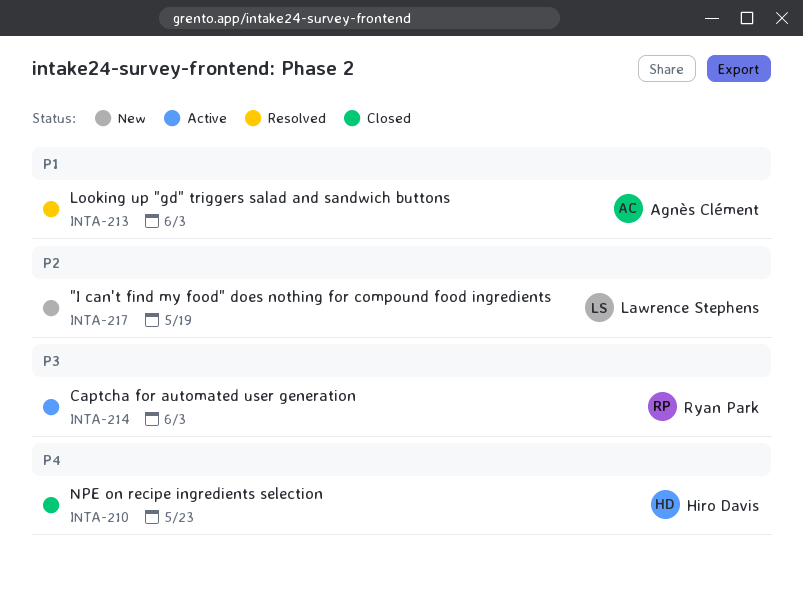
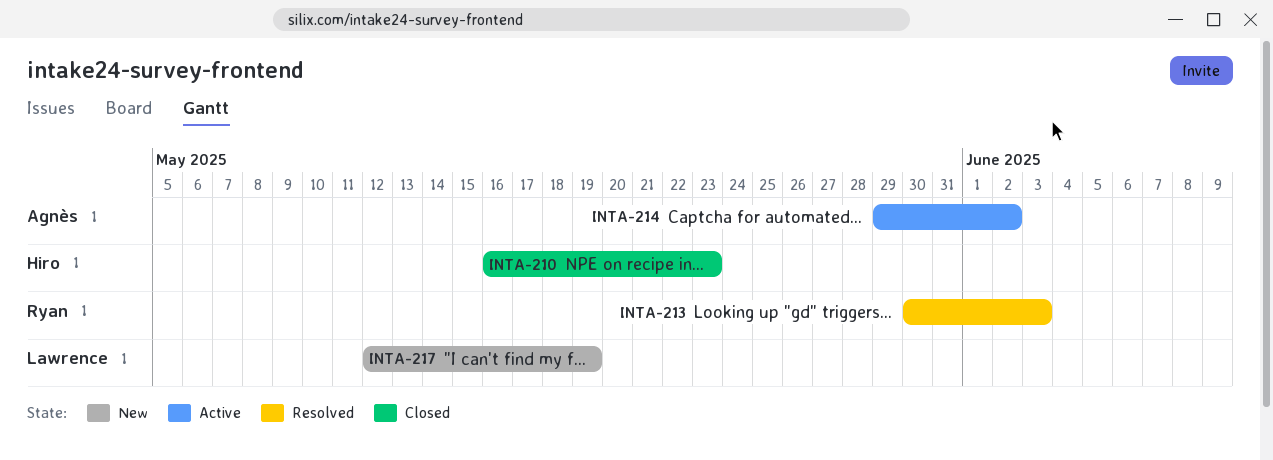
INTA-213, owner: Agnès Clément -> Ryan Park
INTA-214, owner: Ryan Park -> Agnès Clément
INTA-214, due: Jun 3 -> Jun 2

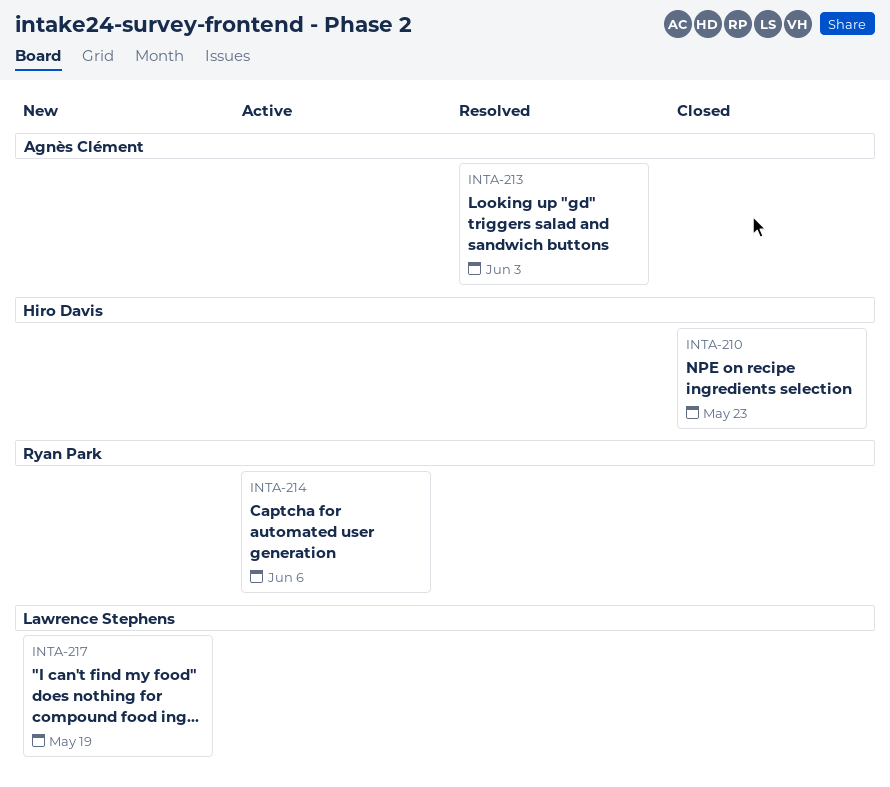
INTA-213, owner: Ryan Park -> Agnès Clément
INTA-214, owner: Agnès Clément -> Ryan Park
INTA-214, due: Jun 2 -> Jun 6

